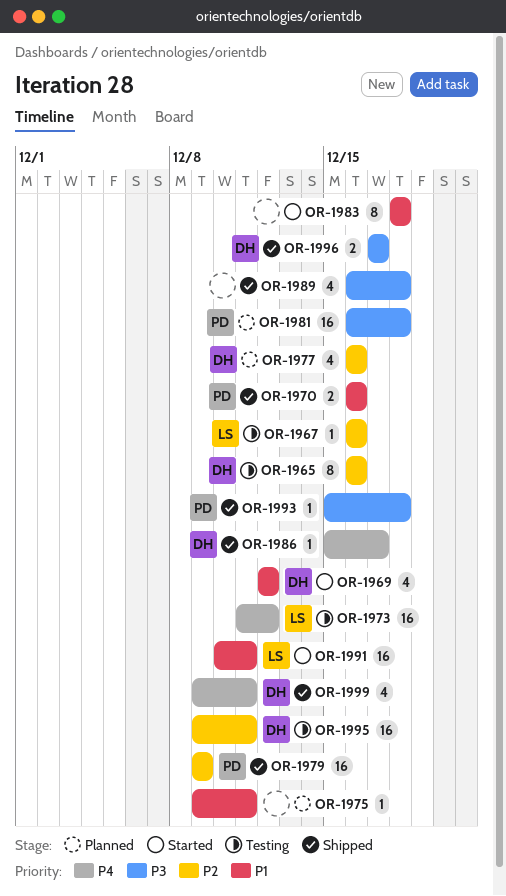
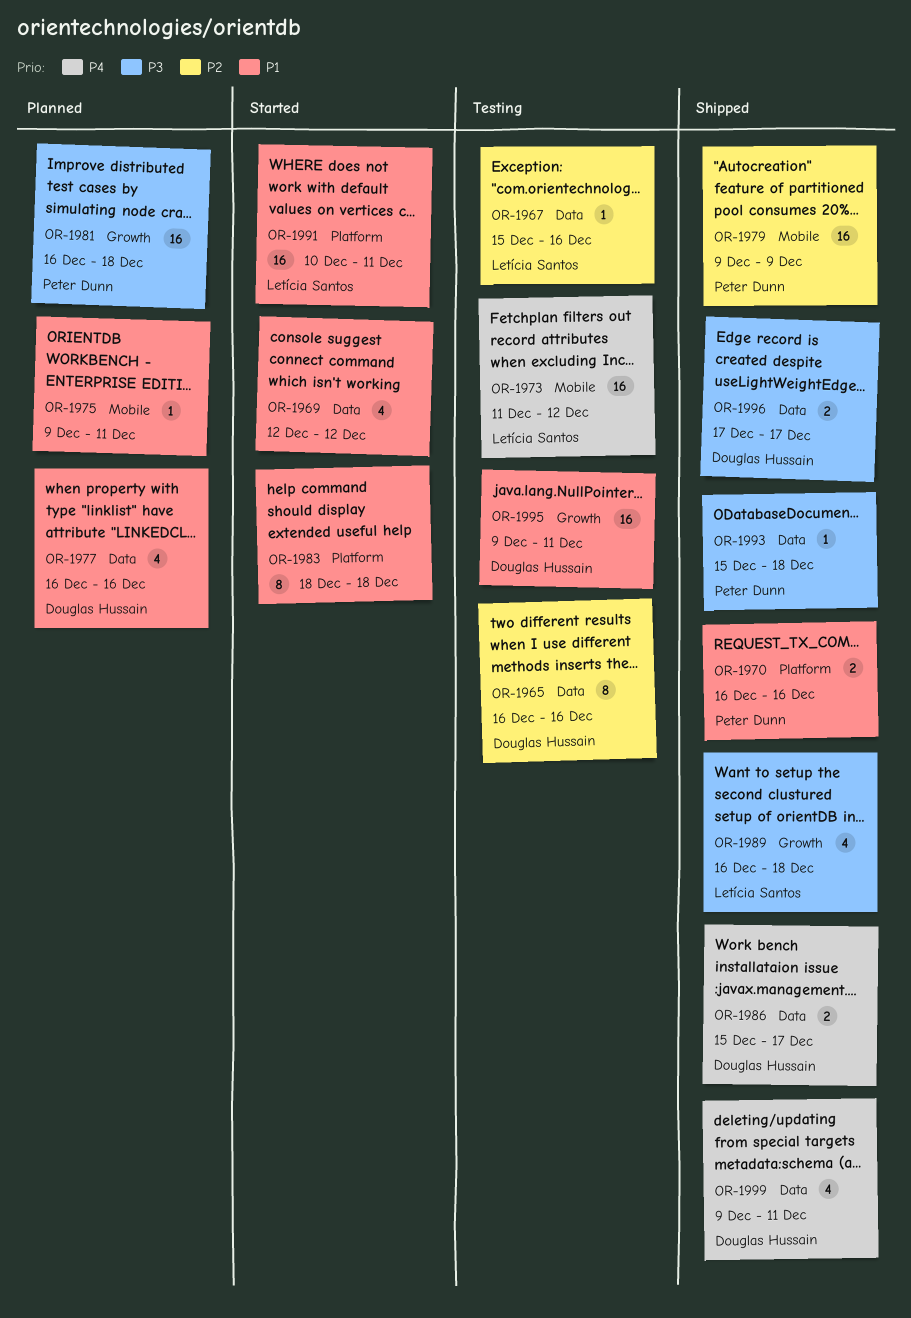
OR-1967, start: Dec 16 -> Dec 15
OR-1969, owner: Douglas Hussain -> none
OR-1977, priority: P2 -> P1
OR-1986, estimate: 1 -> 2
OR-1989, owner: none -> Letícia Santos
OR-1995, priority: P2 -> P1

